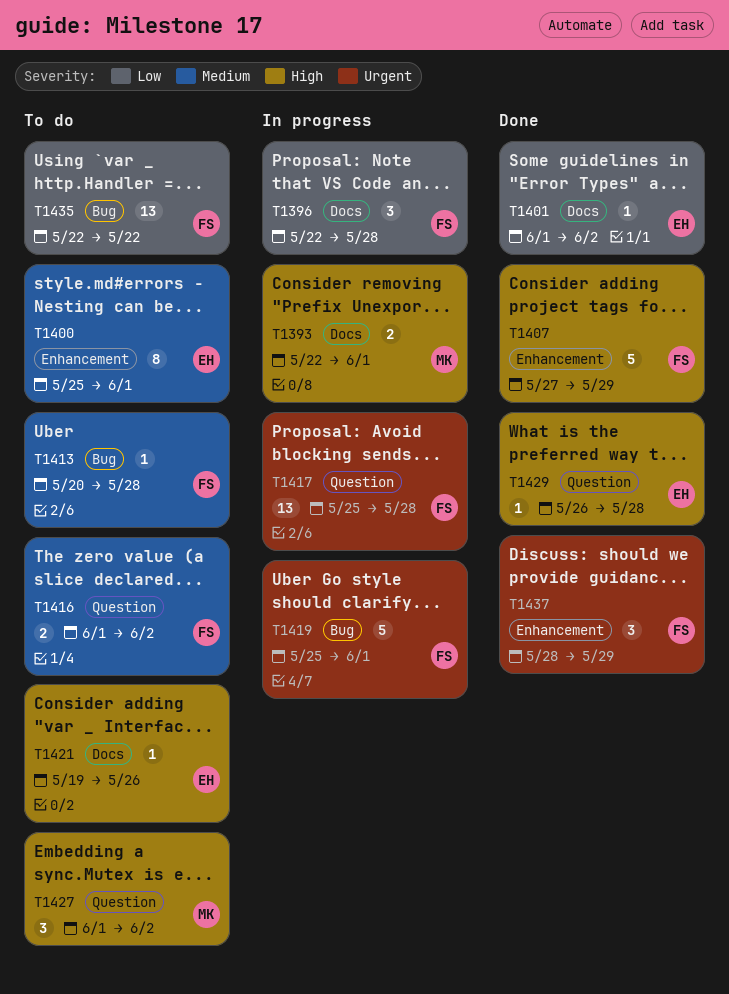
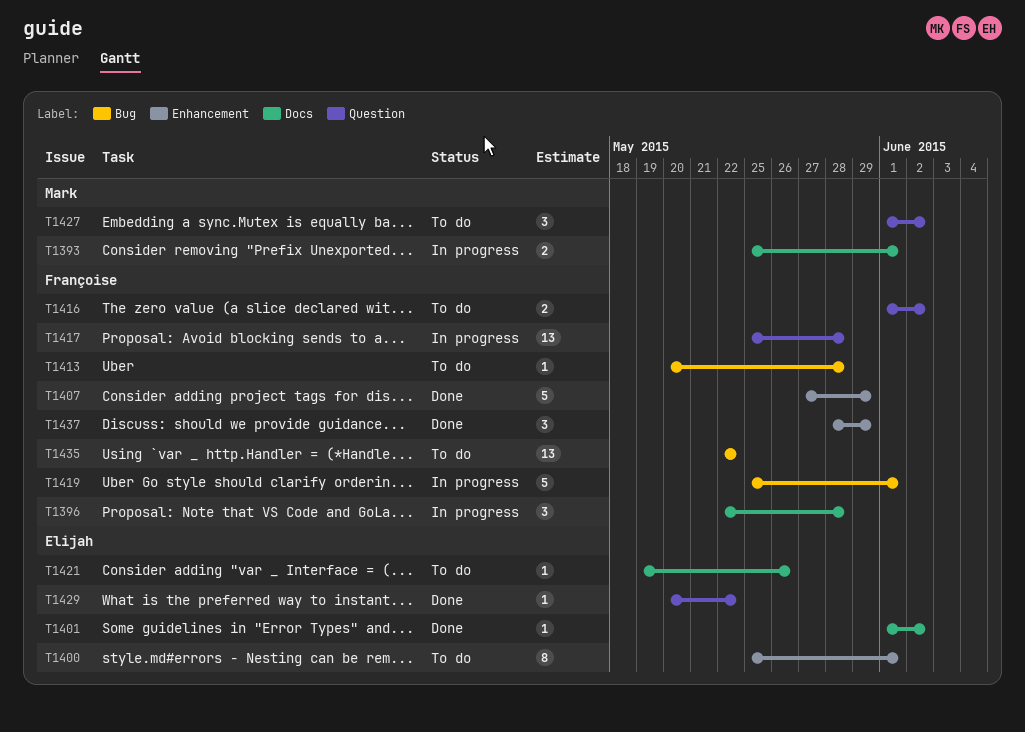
T1393, start: May 22 -> May 25
T1429, start: May 26 -> May 20
T1429, due: May 28 -> May 22

